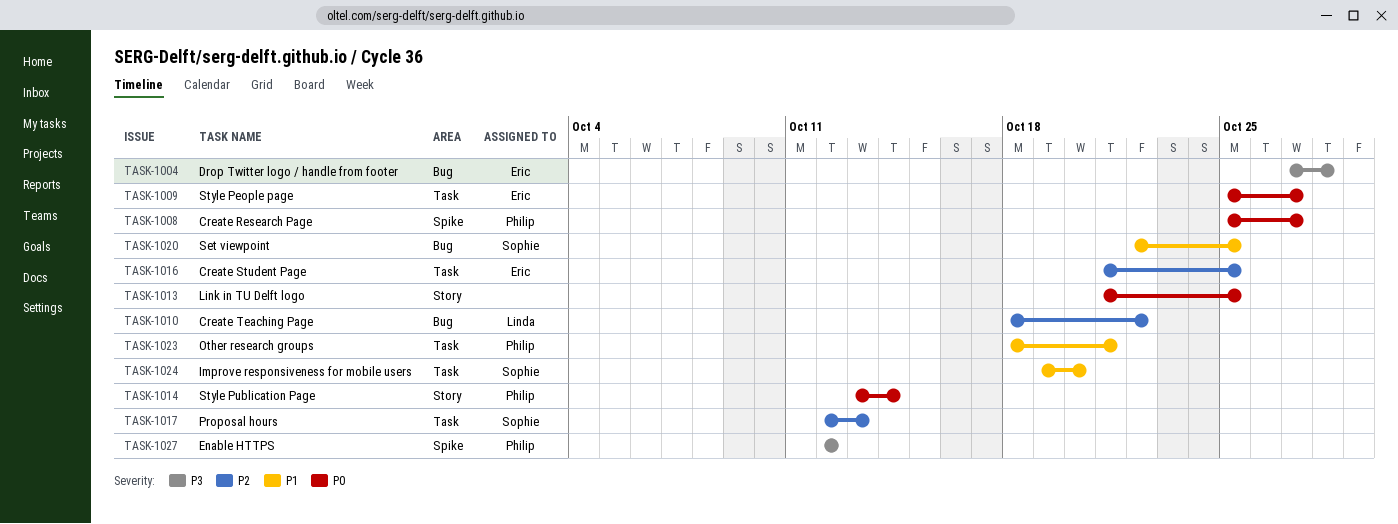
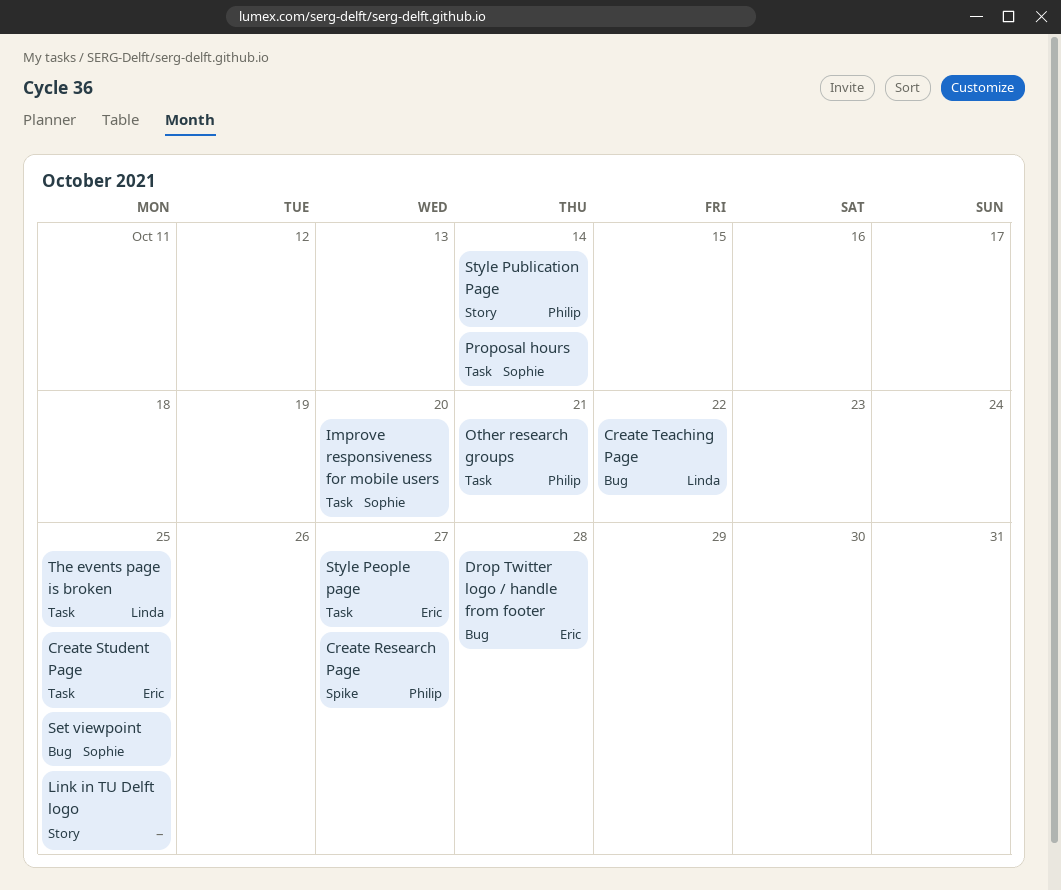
Enable HTTPS: present -> none
Proposal hours, due: Oct 13 -> Oct 14
The events page is broken: none -> present

